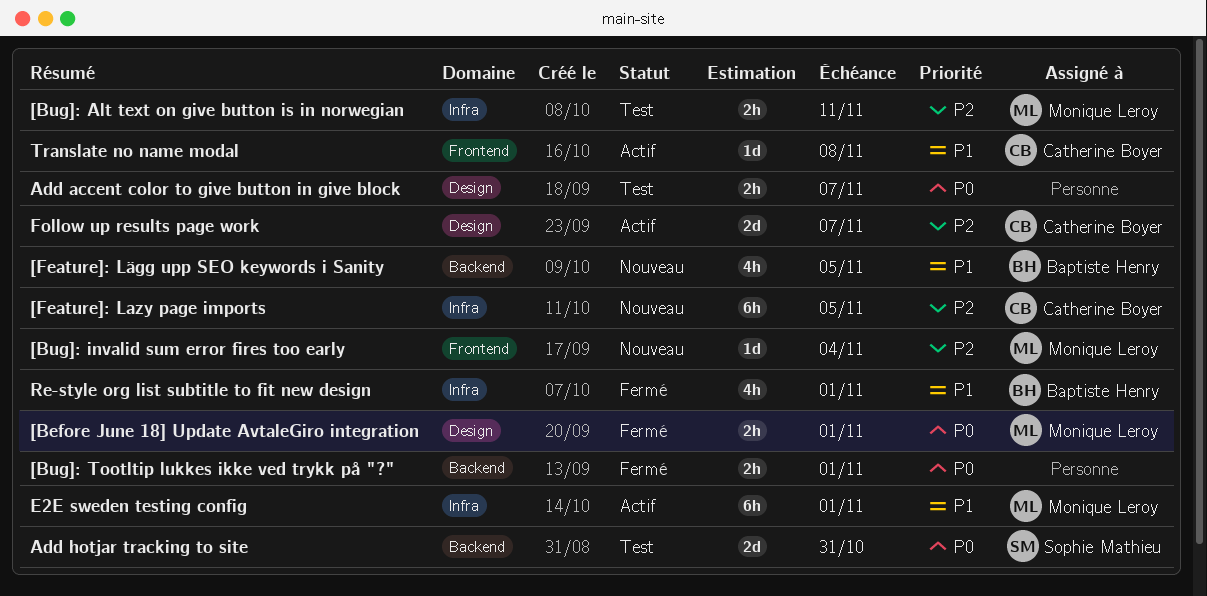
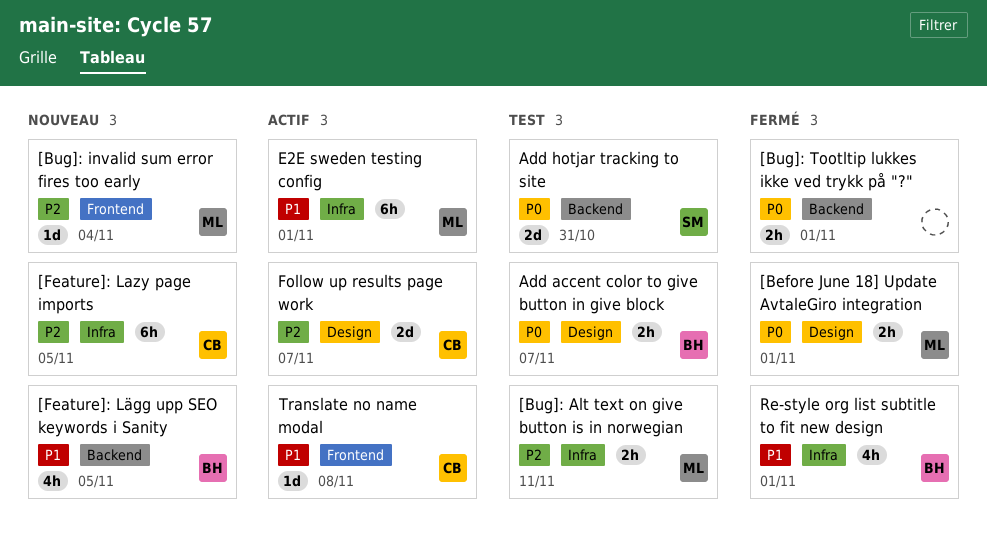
Add accent color to give button in give block, owner: none -> Baptiste Henry

